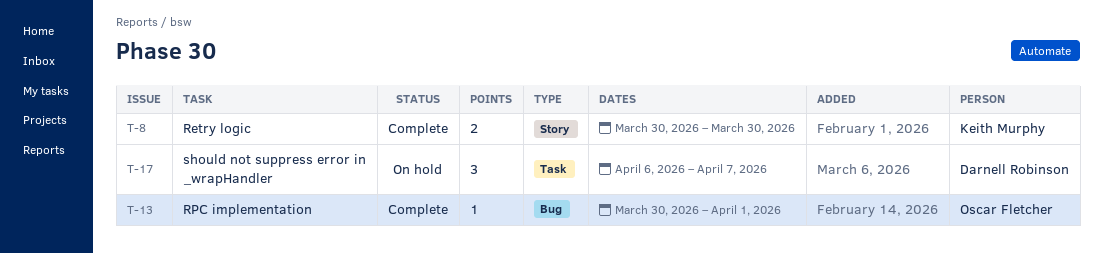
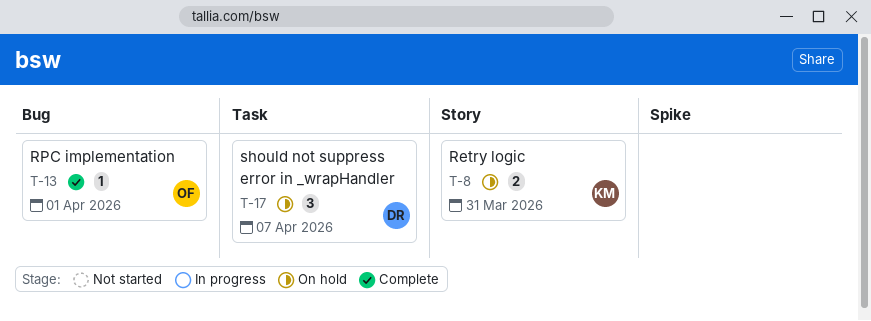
T-8, status: Complete -> On hold
T-8, due: Mar 30 -> Mar 31

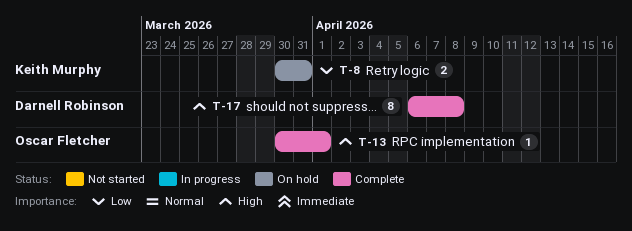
T-17, status: On hold -> Complete
T-17, estimate: 3 -> 8
T-17, due: Apr 7 -> Apr 8

